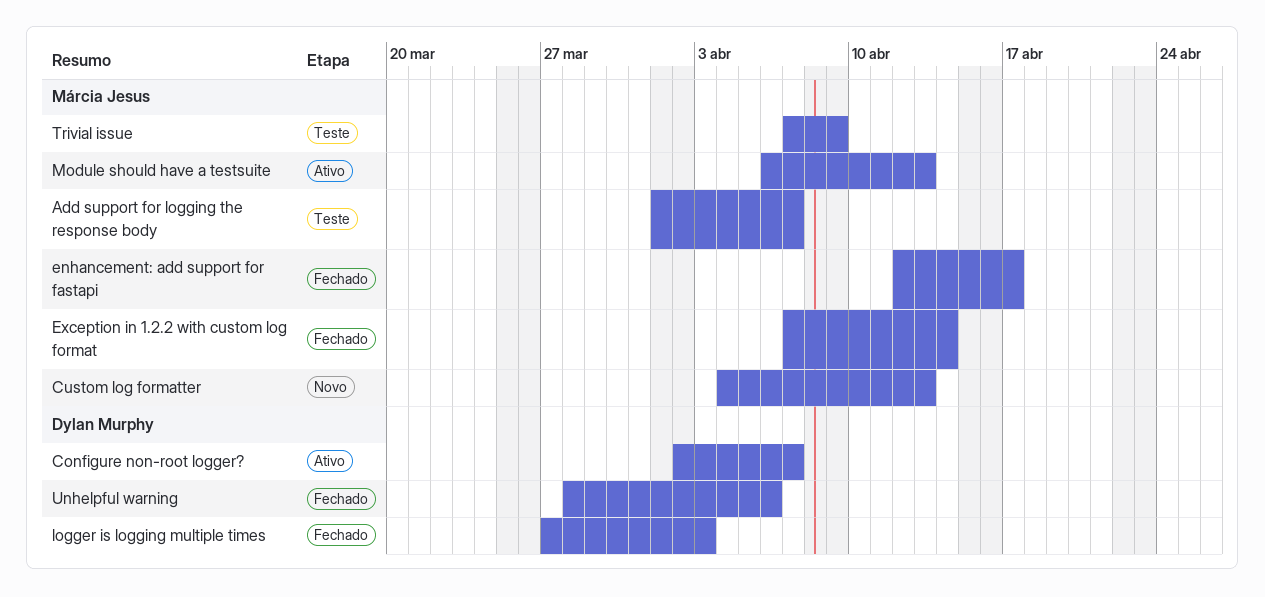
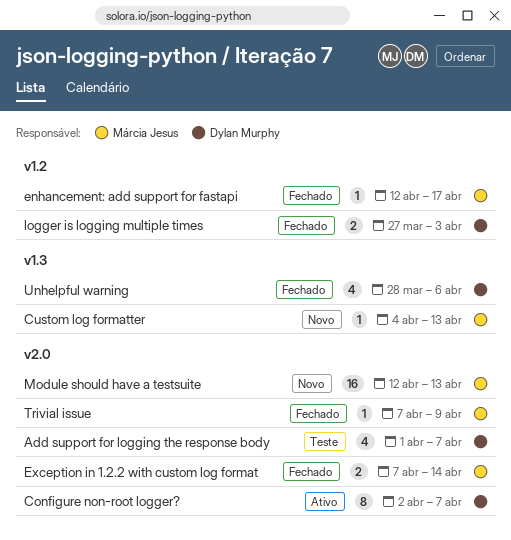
Add support for logging the response body, owner: Márcia Jesus -> Dylan Murphy
Module should have a testsuite, status: Ativo -> Novo
Module should have a testsuite, start: Apr 6 -> Apr 12
Trivial issue, status: Teste -> Fechado

